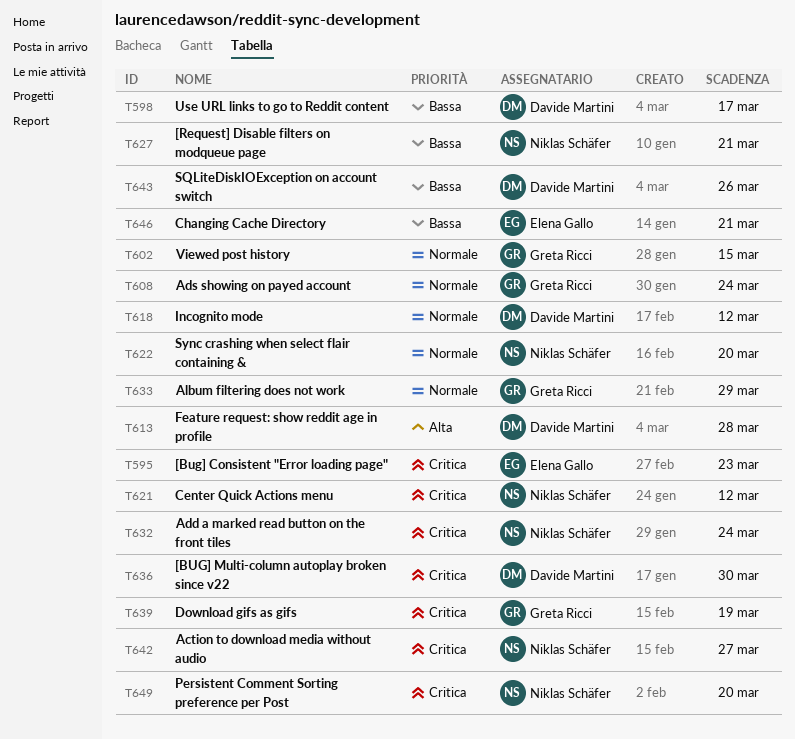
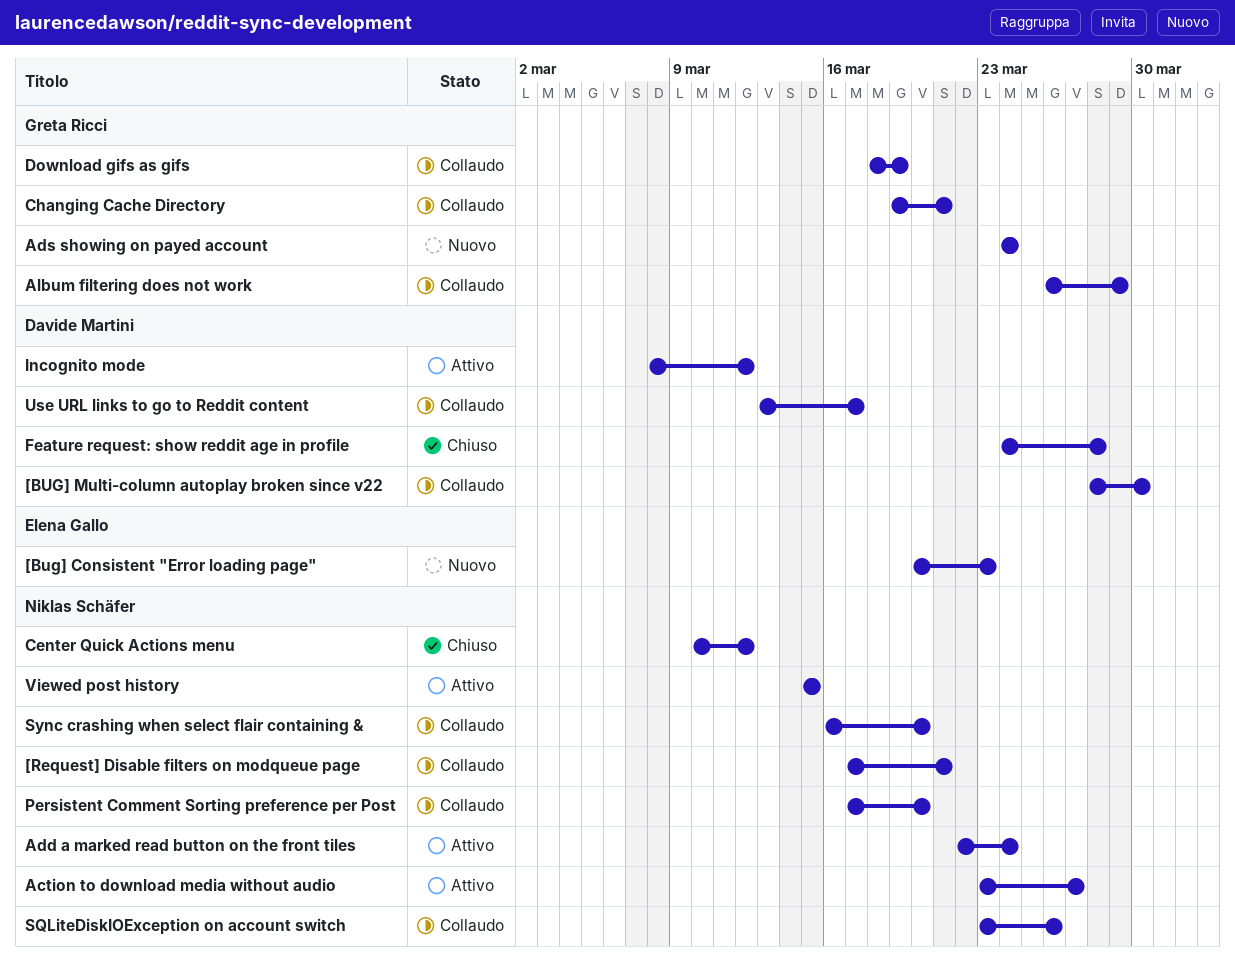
Changing Cache Directory, owner: Elena Gallo -> Greta Ricci
SQLiteDiskIOException on account switch, owner: Davide Martini -> Niklas Schäfer
Viewed post history, owner: Greta Ricci -> Niklas Schäfer

